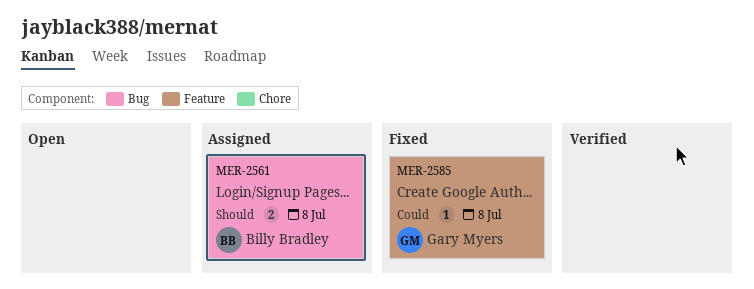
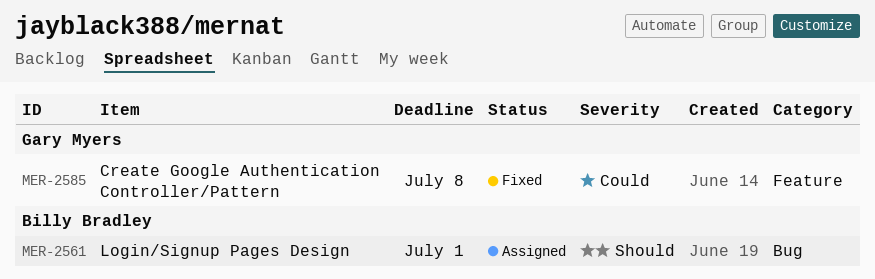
MER-2561, due: Jul 8 -> Jul 1

